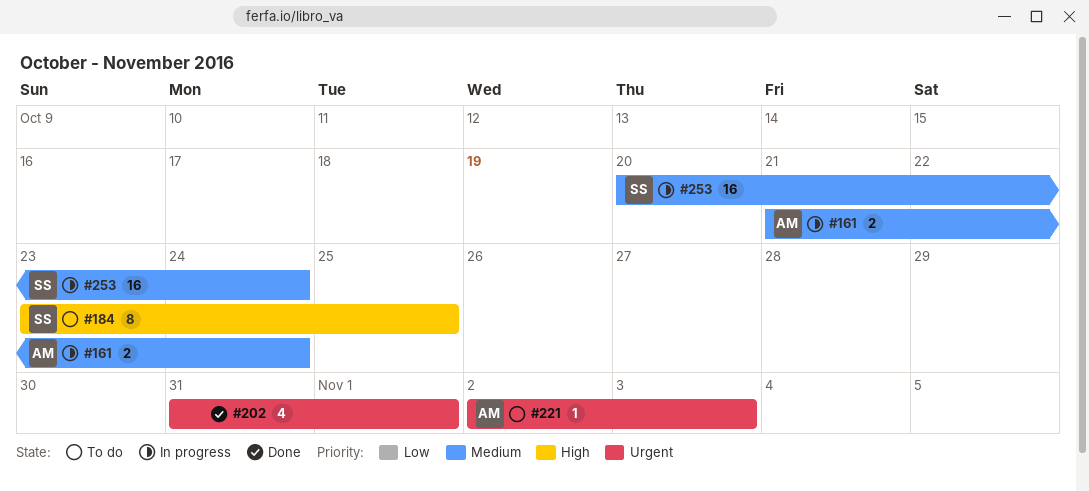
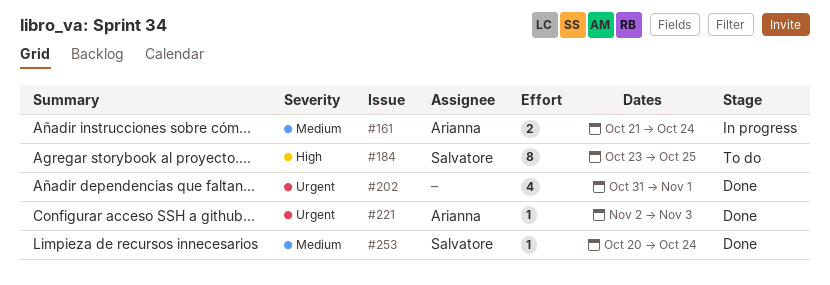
#221, status: To do -> Done
#253, status: In progress -> Done
#253, estimate: 16 -> 1

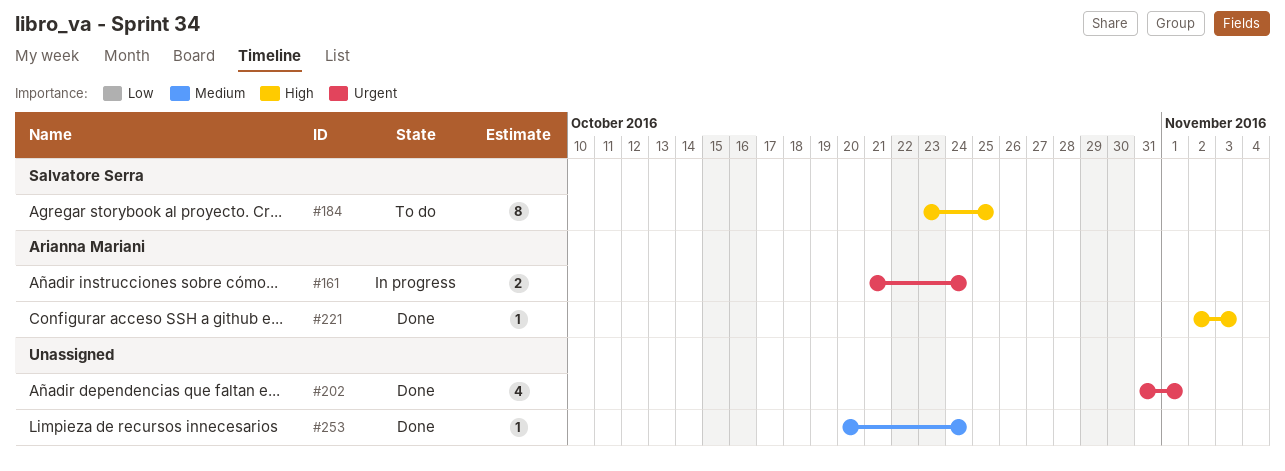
#161, priority: Medium -> Urgent
#221, priority: Urgent -> High
#253, owner: Salvatore Serra -> none

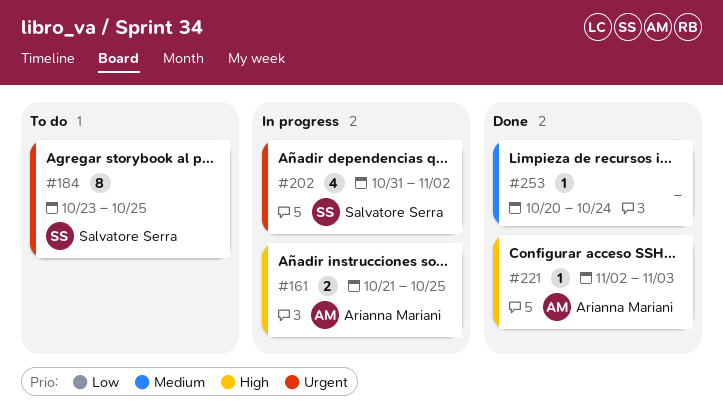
#161, priority: Urgent -> High
#161, due: Oct 24 -> Oct 25
#184, priority: High -> Urgent
#202, status: Done -> In progress
#202, owner: none -> Salvatore Serra
#202, due: Nov 1 -> Nov 2

